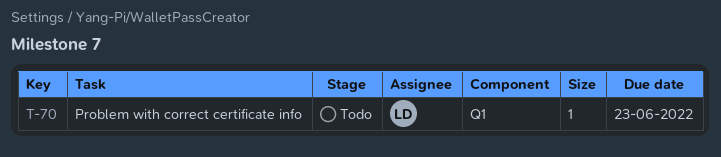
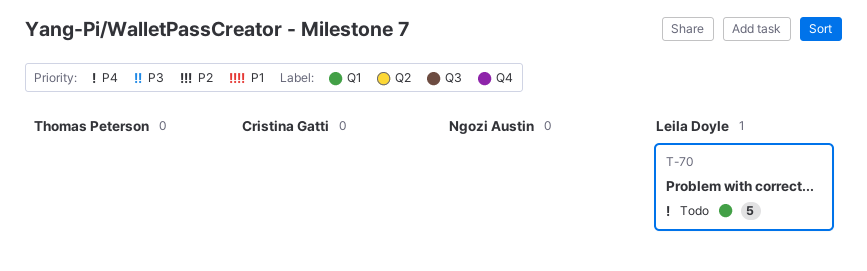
T-70, estimate: 1 -> 5

